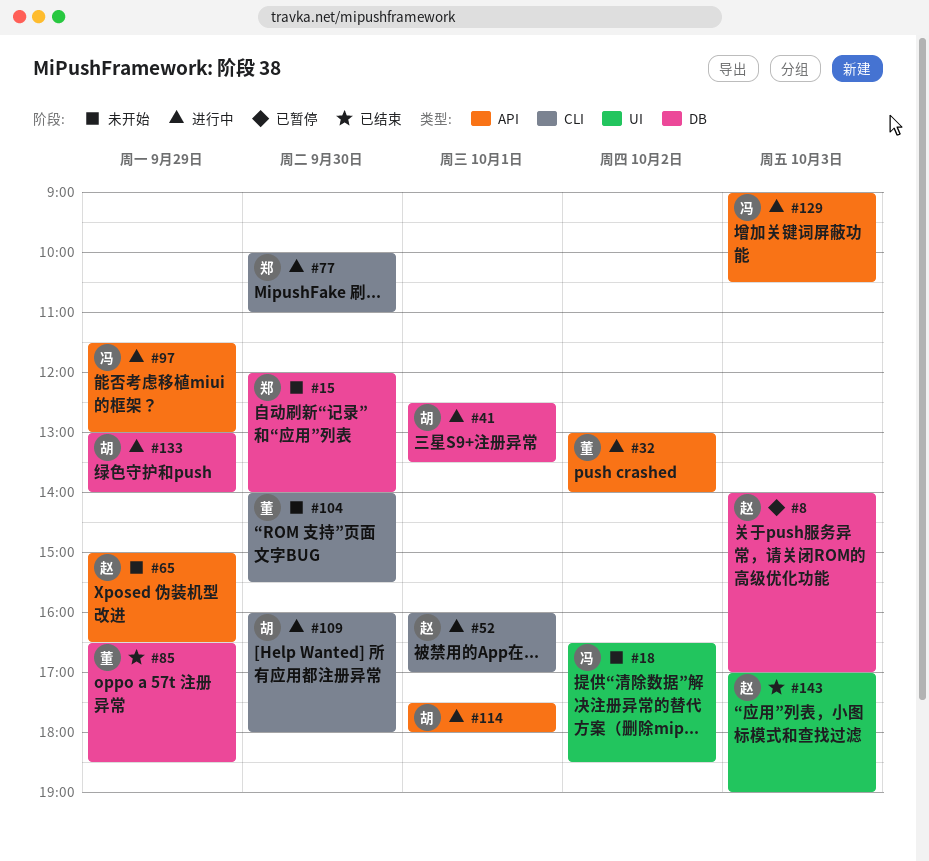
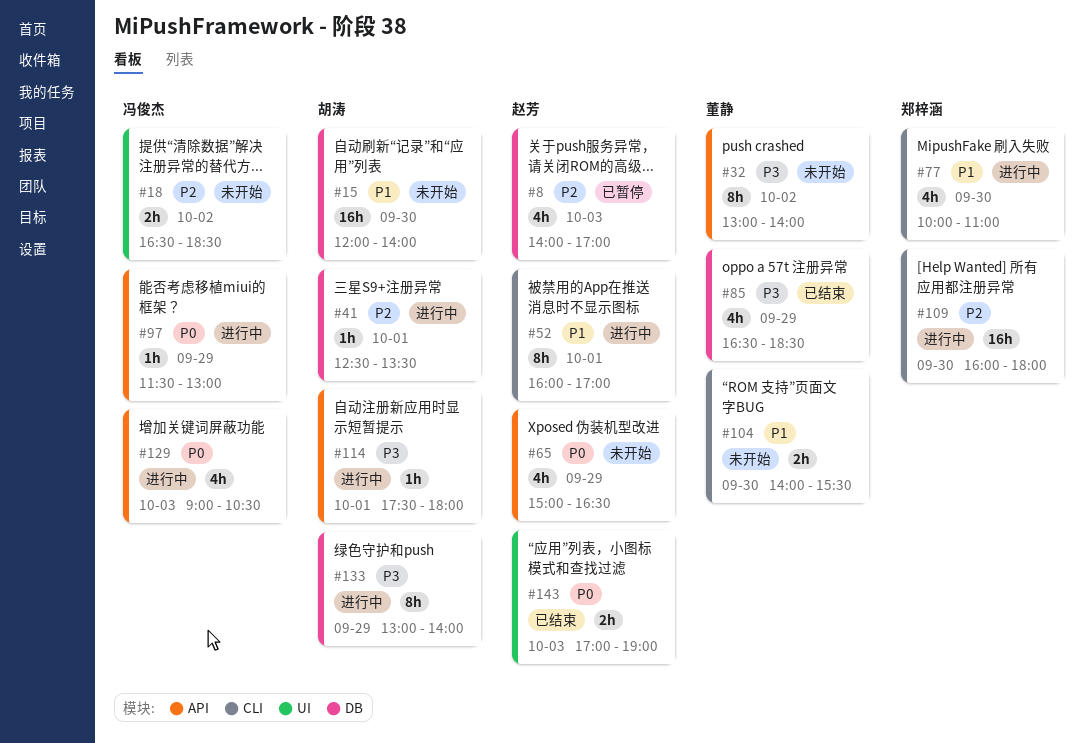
#15, owner: 郑梓涵 -> 胡涛
#32, status: 进行中 -> 未开始
#109, owner: 胡涛 -> 郑梓涵

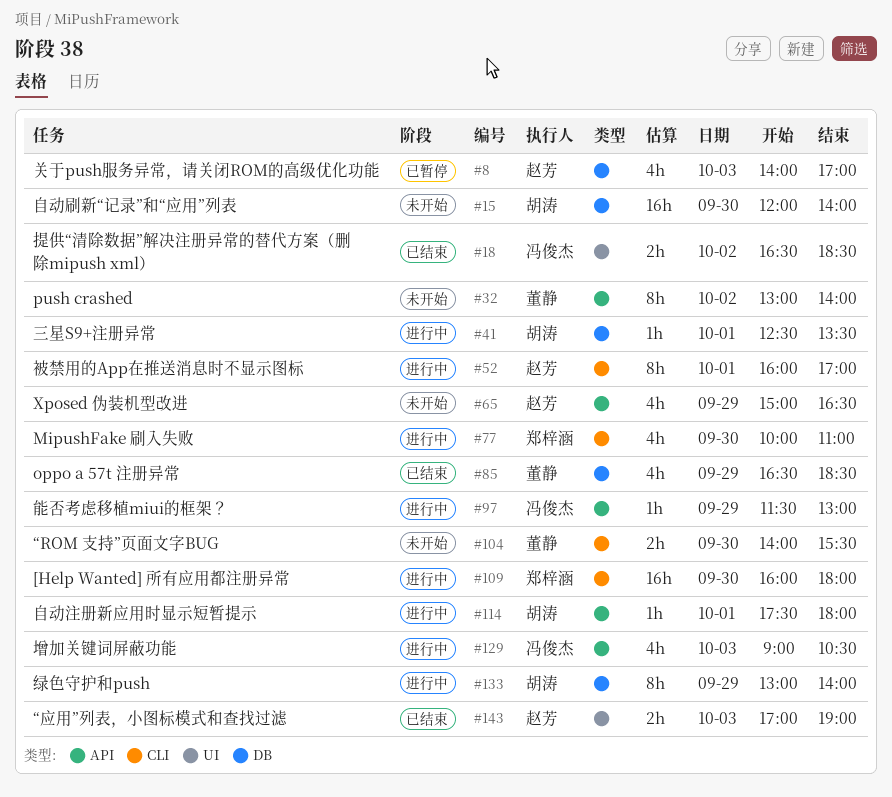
#18, status: 未开始 -> 已结束

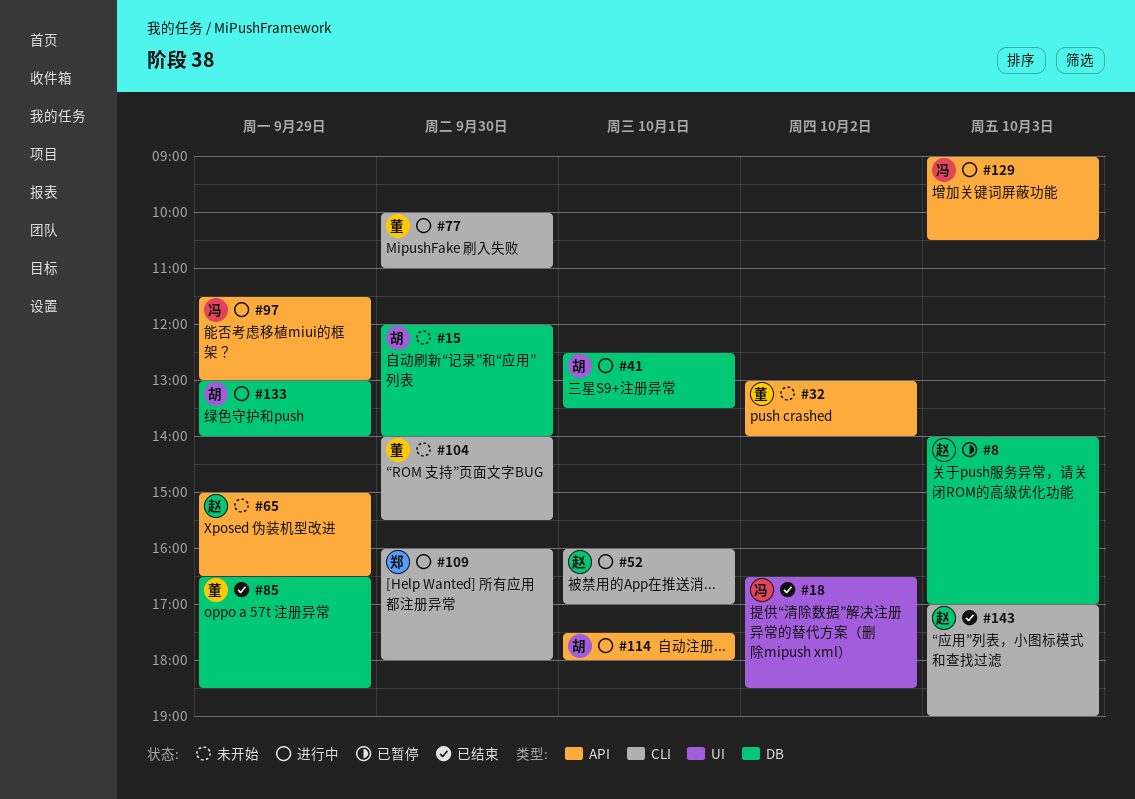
#77, owner: 郑梓涵 -> 董静
#143, label: UI -> CLI

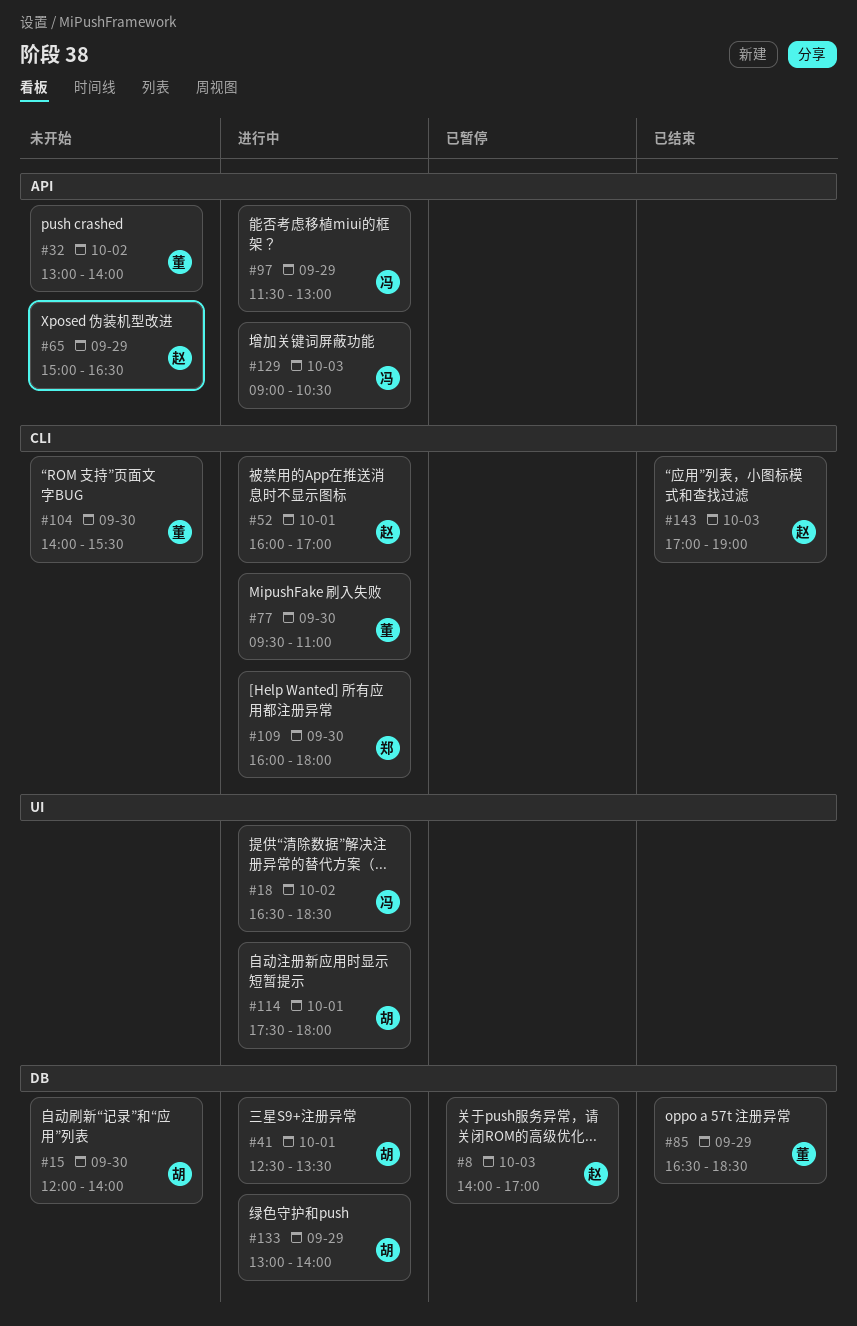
#18, status: 已结束 -> 进行中
#77, begins: 10:00 -> 09:30
#114, label: API -> UI

